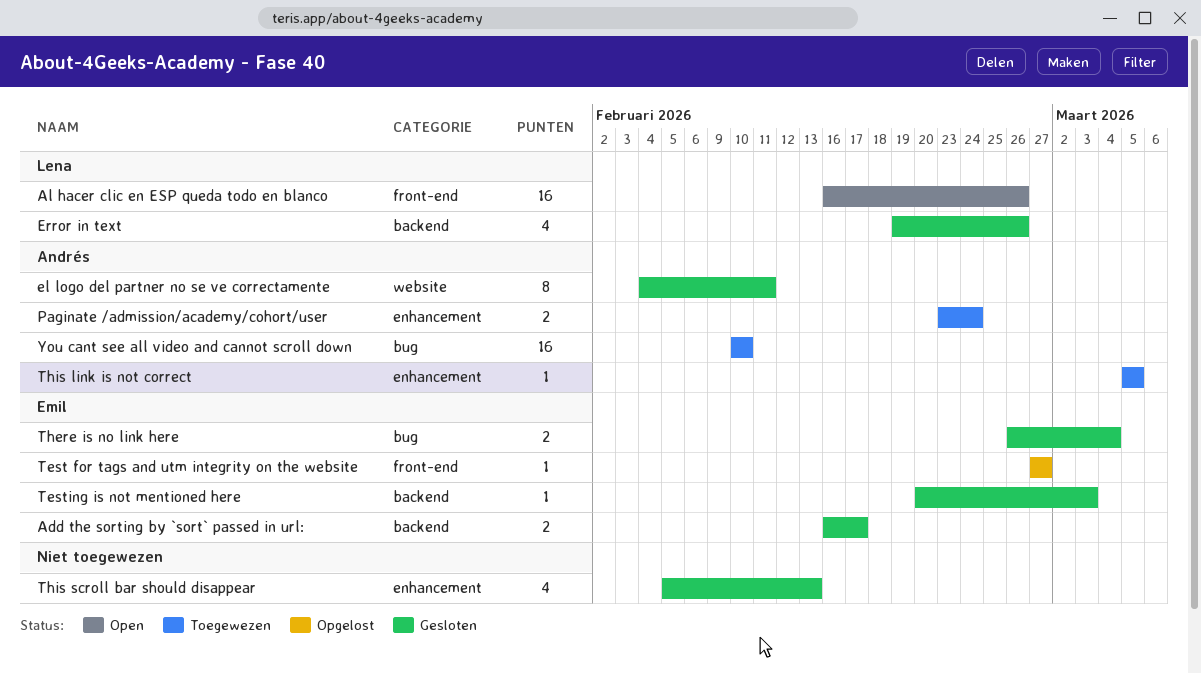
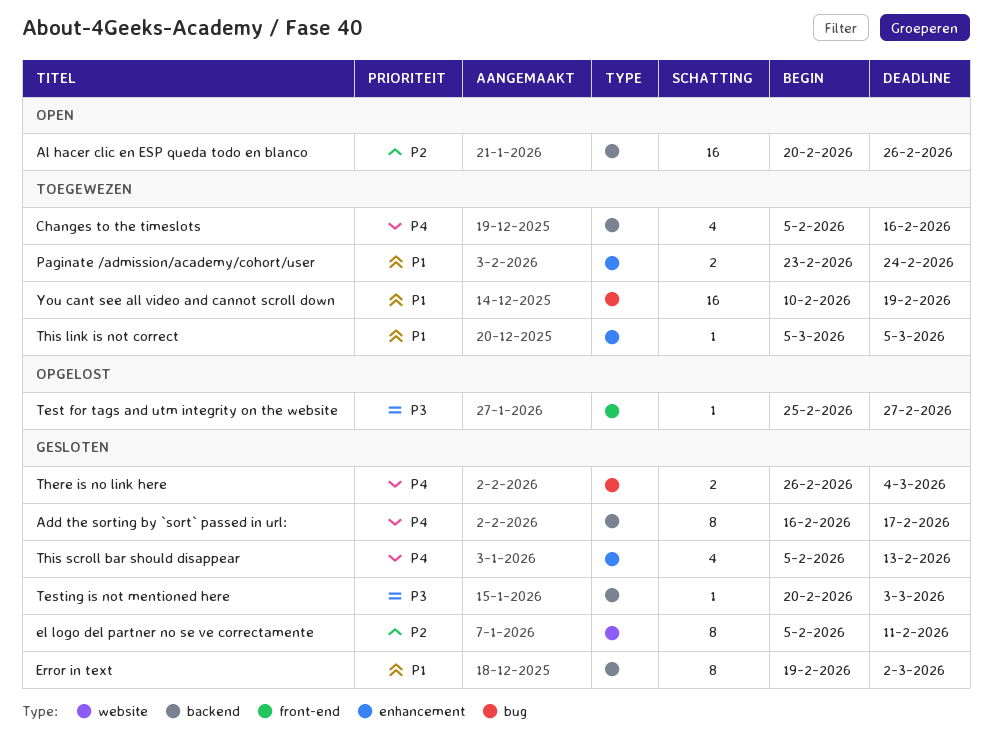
Add the sorting by `sort` passed in url:, estimate: 2 -> 8
Al hacer clic en ESP queda todo en blanco, label: front-end -> backend
Al hacer clic en ESP queda todo en blanco, start: Feb 16 -> Feb 20
Changes to the timeslots: none -> present
el logo del partner no se ve correctamente, start: Feb 4 -> Feb 5
Error in text, estimate: 4 -> 8
Error in text, due: Feb 26 -> Mar 2
Test for tags and utm integrity on the website, start: Feb 27 -> Feb 25
You cant see all video and cannot scroll down, due: Feb 10 -> Feb 19

